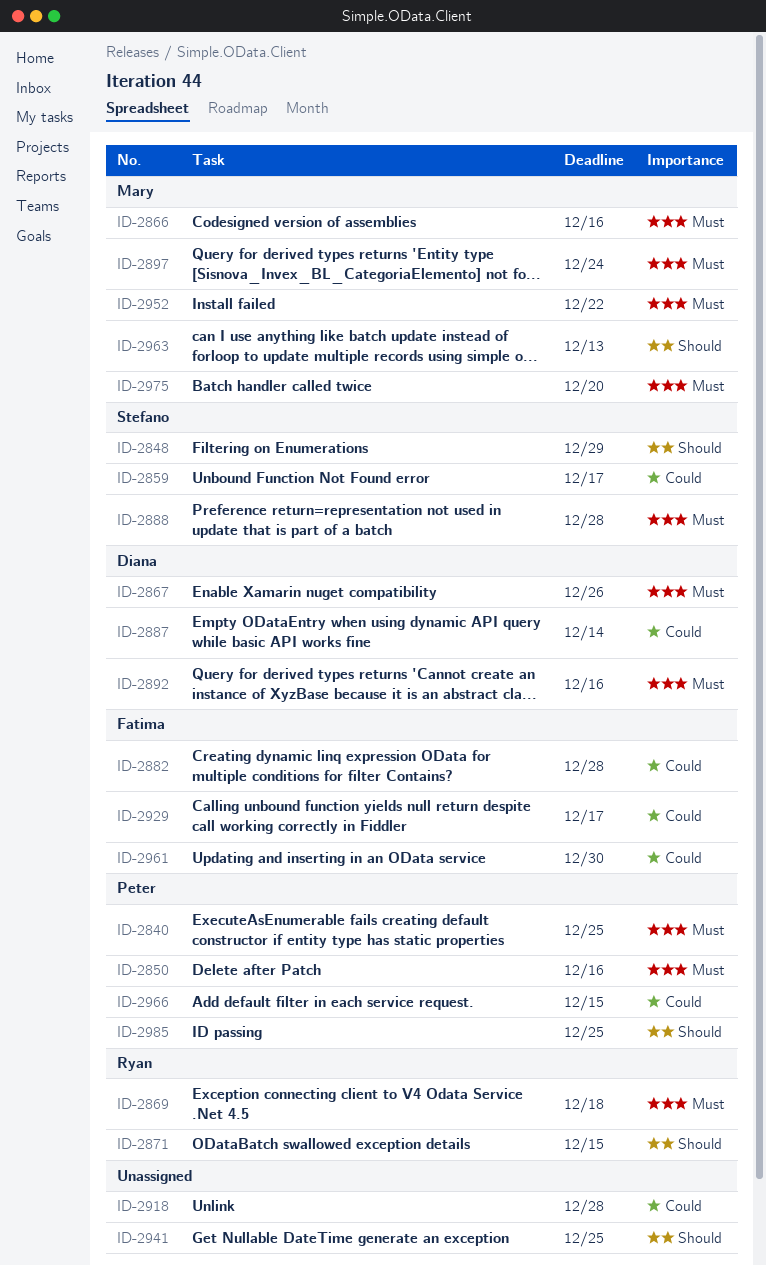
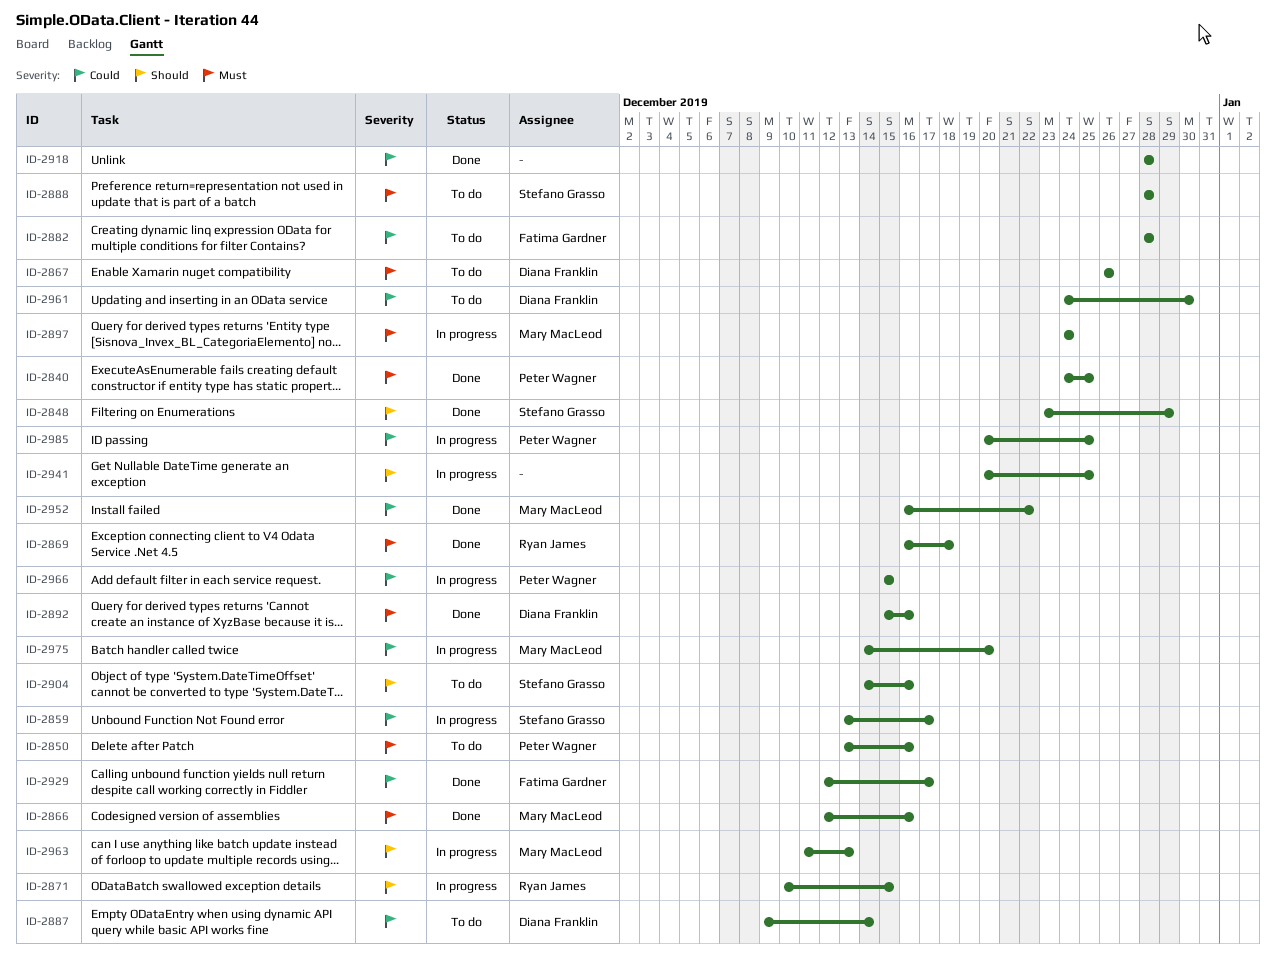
ID-2904: none -> present
ID-2952, priority: Must -> Could
ID-2961, owner: Fatima Gardner -> Diana Franklin
ID-2975, priority: Must -> Could
ID-2985, priority: Should -> Could

